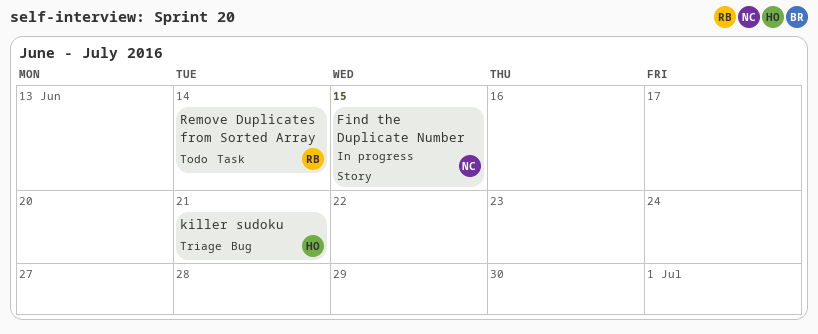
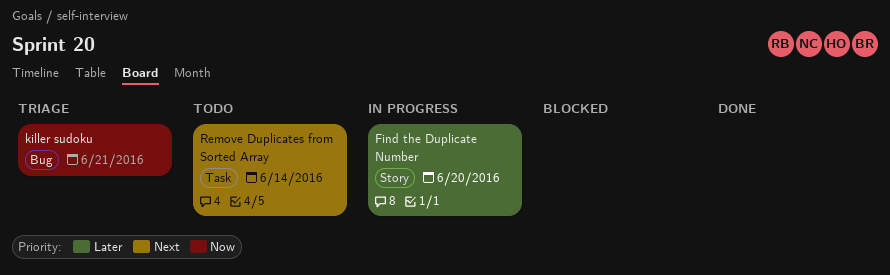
Find the Duplicate Number, due: Jun 15 -> Jun 20

